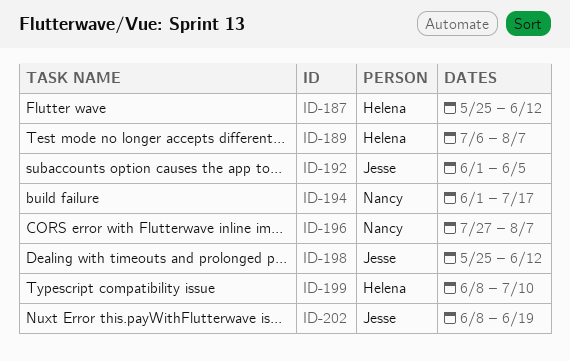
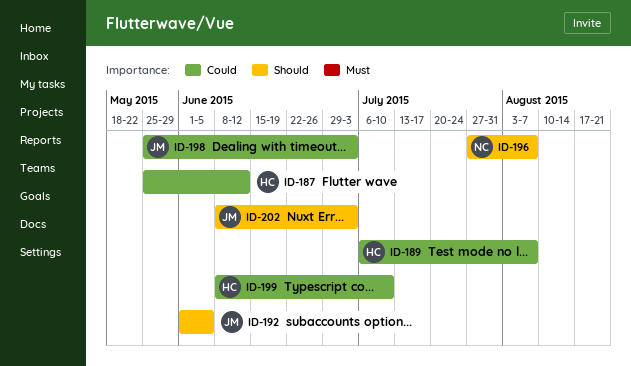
ID-194: present -> none
ID-198, due: Jun 12 -> Jul 3
ID-202, due: Jun 19 -> Jul 3

